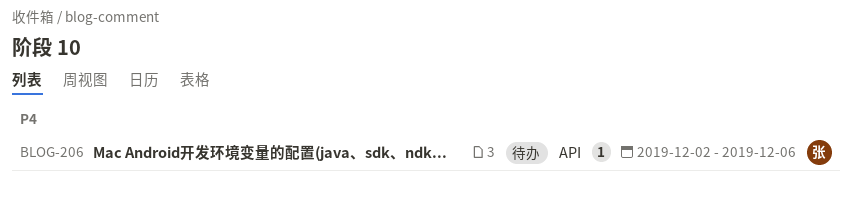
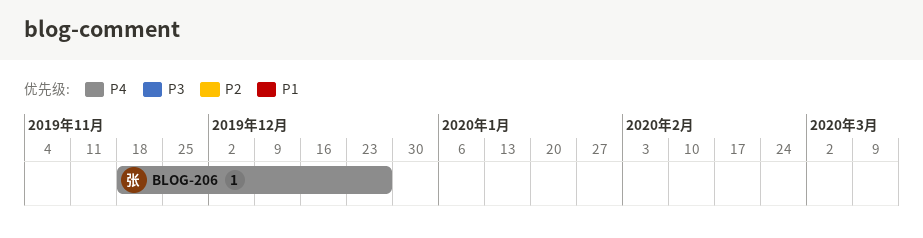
BLOG-206, start: Dec 2 -> Nov 18
BLOG-206, due: Dec 6 -> Dec 27

